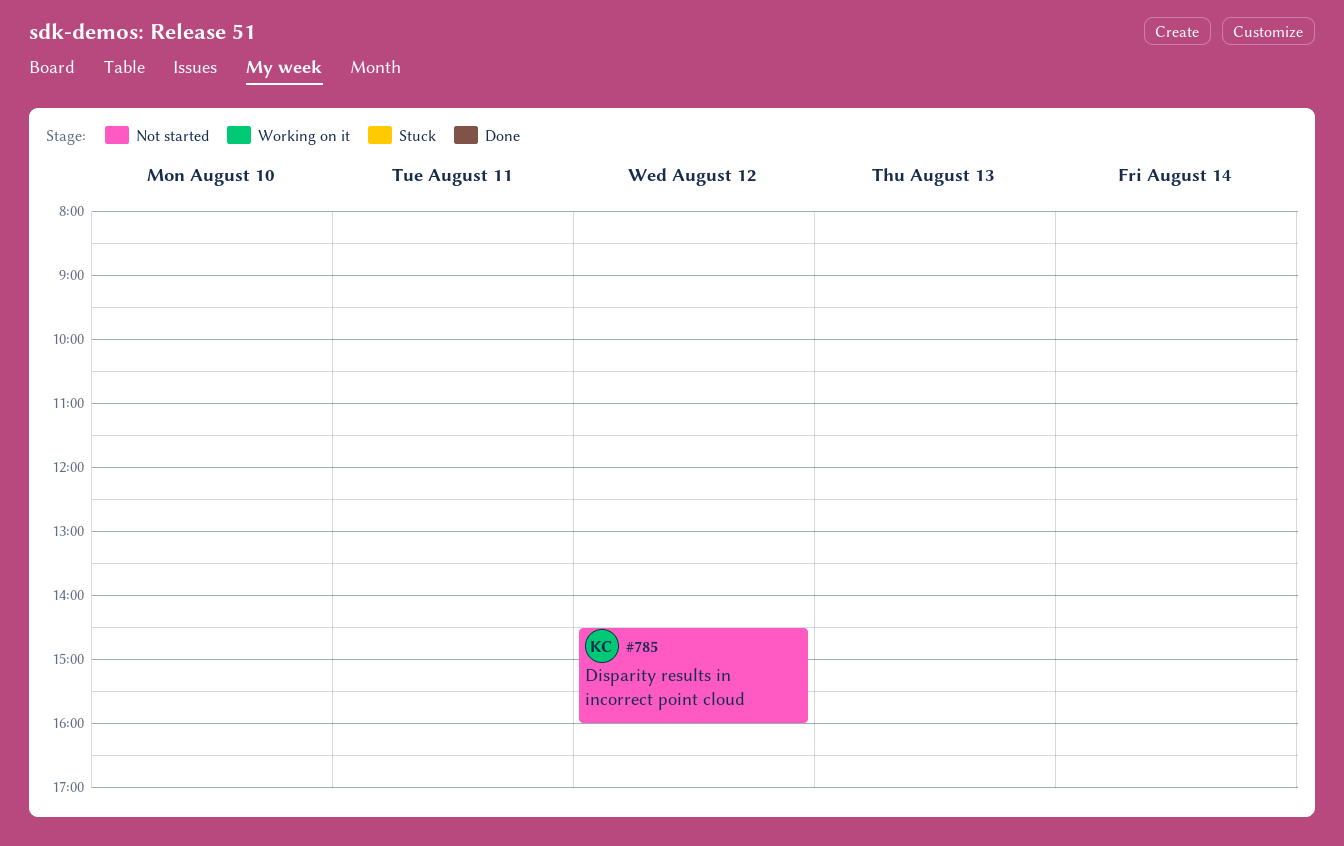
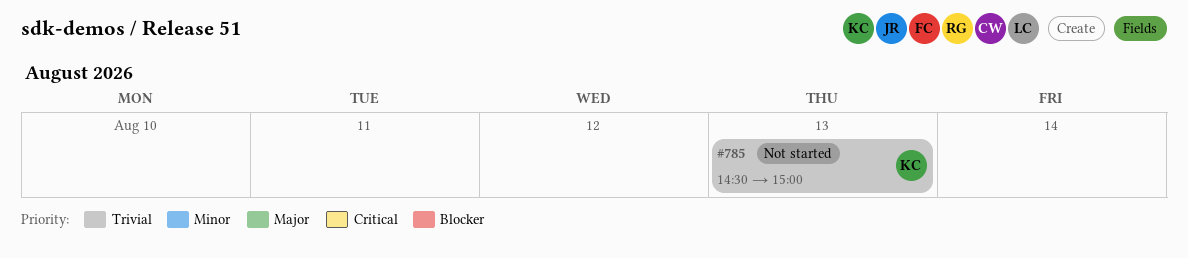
#785, day: Aug 12 -> Aug 13
#785, ends: 16:00 -> 15:00

